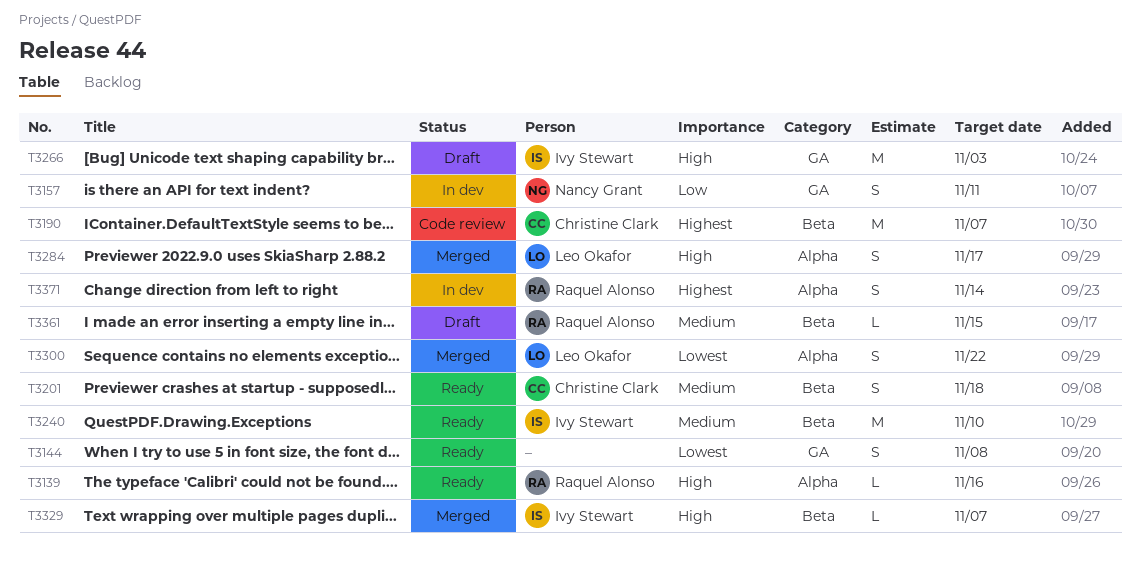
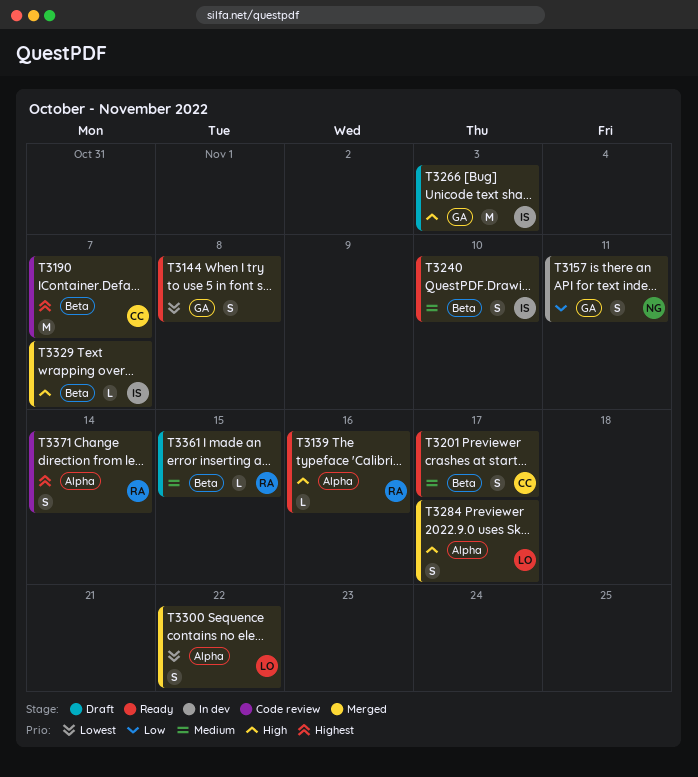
T3201, due: Nov 18 -> Nov 17
T3240, estimate: M -> S
T3371, status: In dev -> Code review

